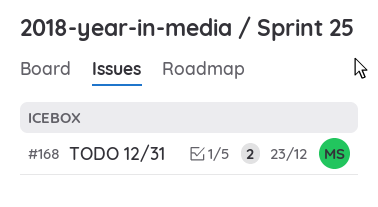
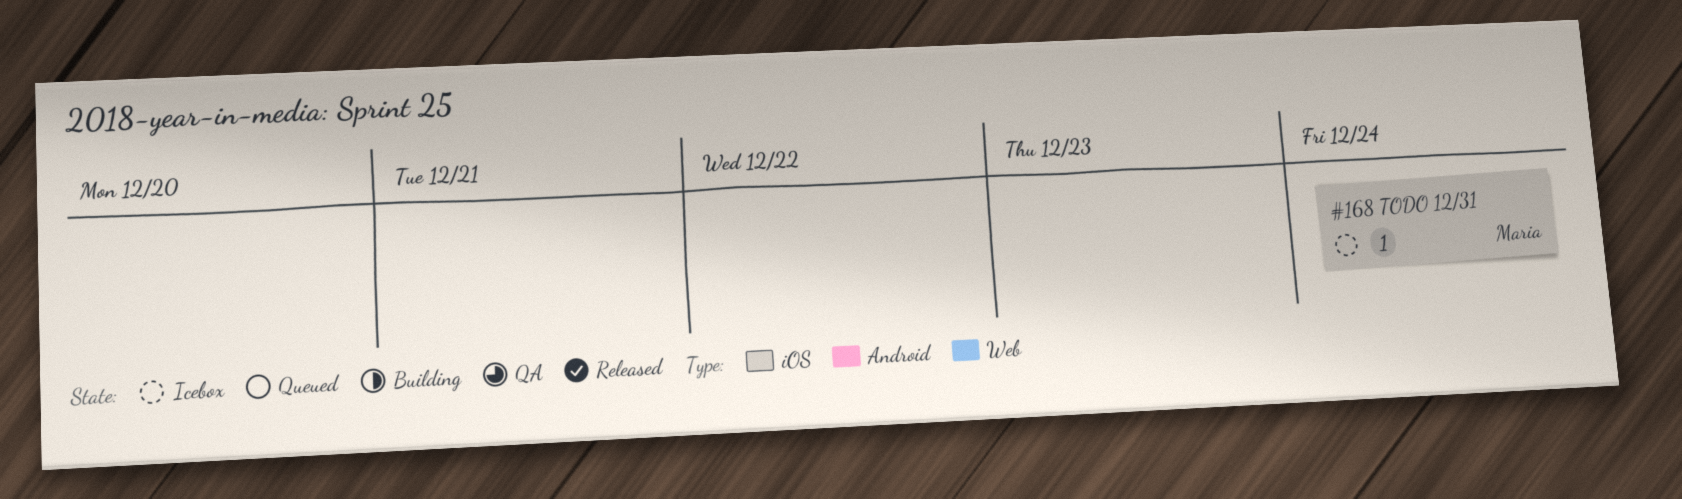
#168, estimate: 2 -> 1
#168, due: Dec 23 -> Dec 24

